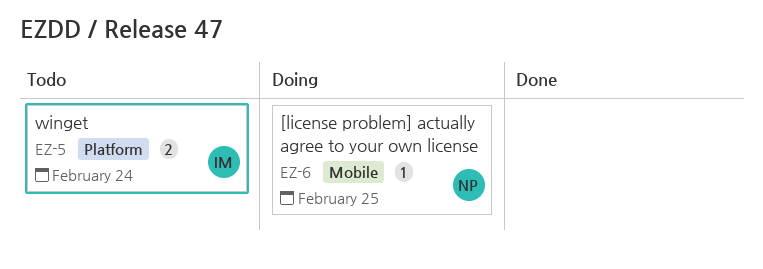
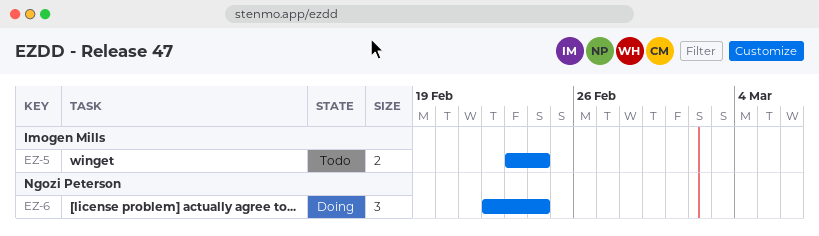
EZ-6, estimate: 1 -> 3
EZ-6, due: Feb 25 -> Feb 24

